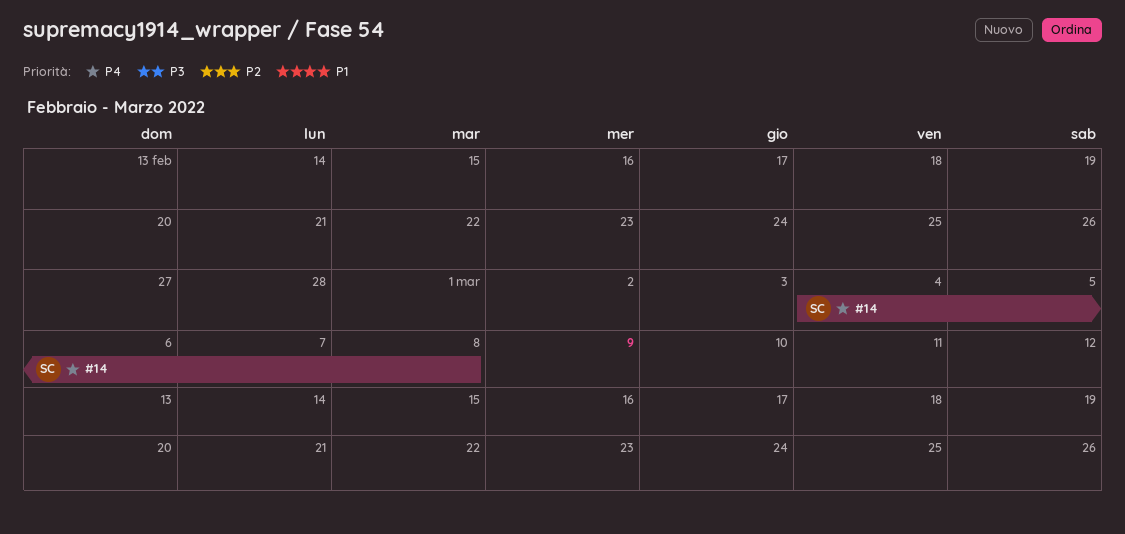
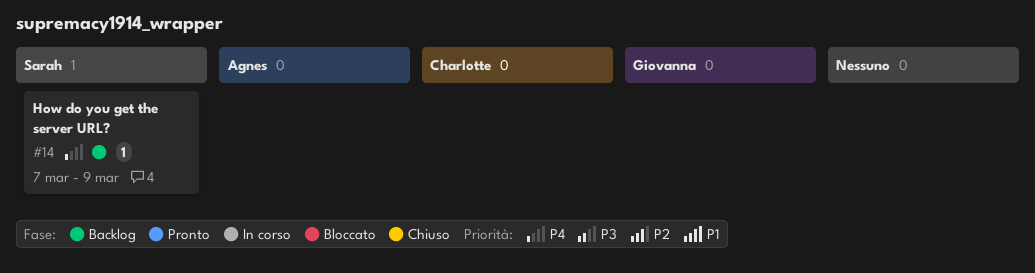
#14, start: Mar 4 -> Mar 7
#14, due: Mar 8 -> Mar 9

